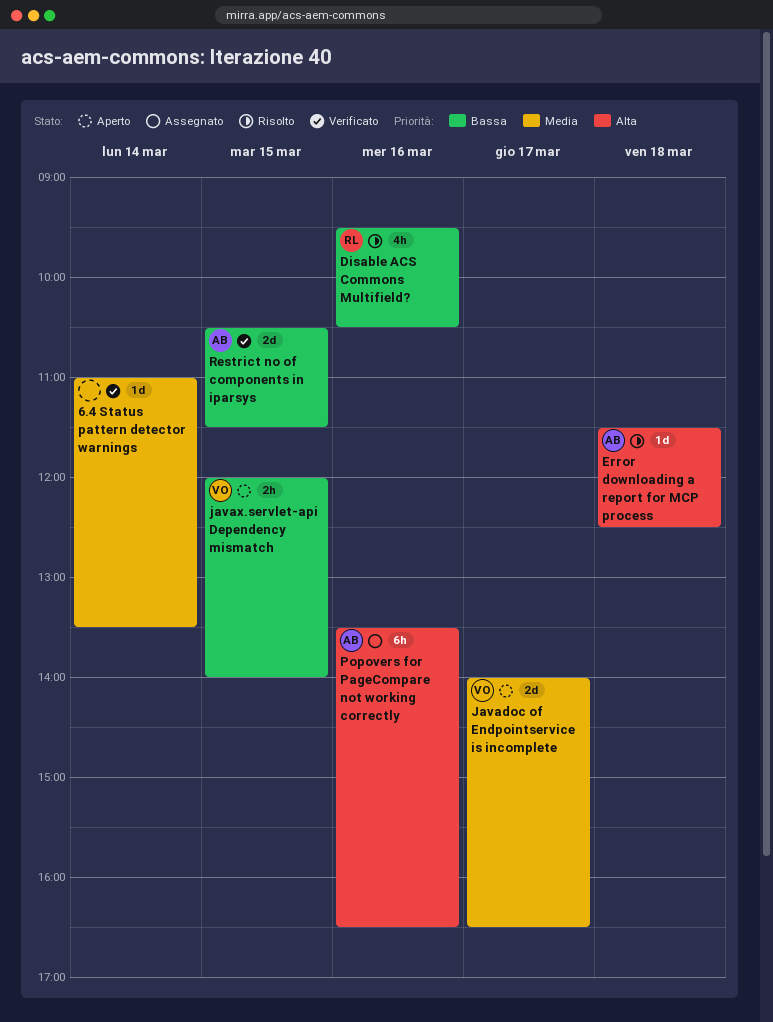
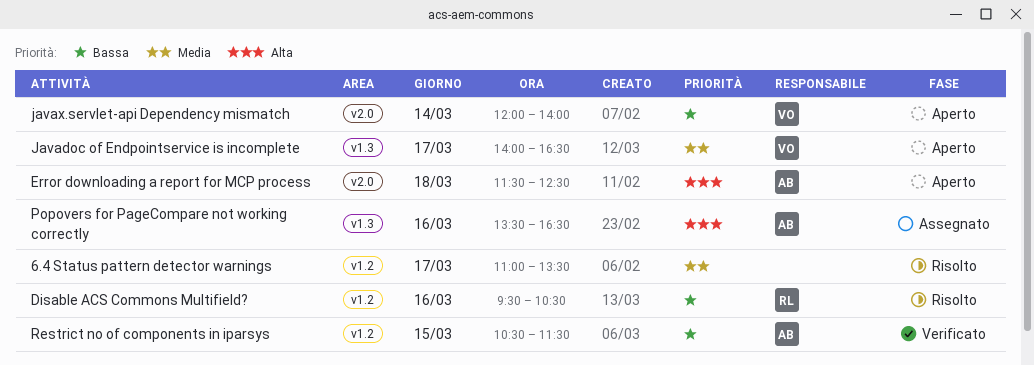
6.4 Status pattern detector warnings, status: Verificato -> Risolto
6.4 Status pattern detector warnings, day: Mar 14 -> Mar 17
Error downloading a report for MCP process, status: Risolto -> Aperto
javax.servlet-api Dependency mismatch, day: Mar 15 -> Mar 14

